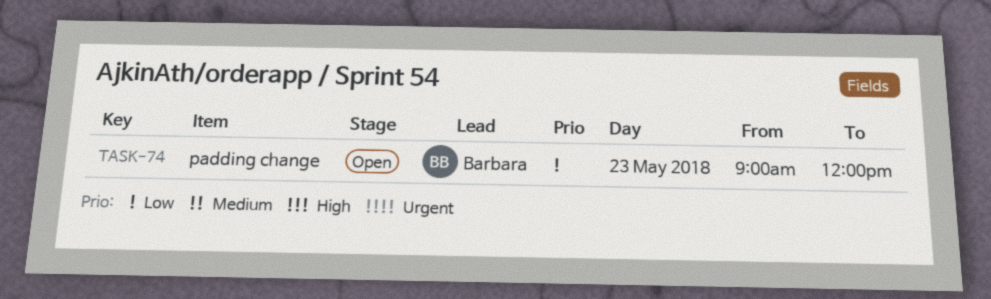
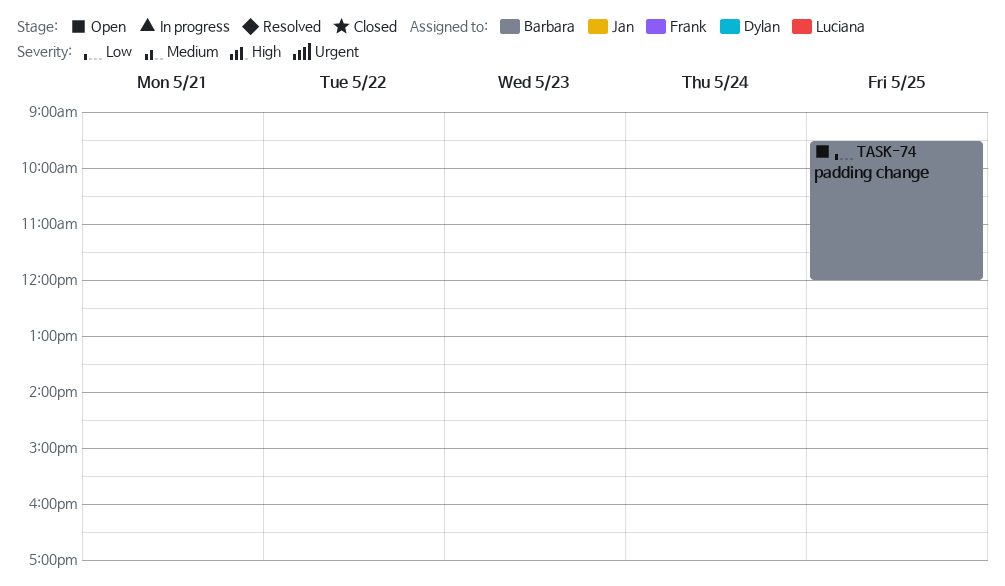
TASK-74, day: May 23 -> May 25
TASK-74, begins: 09:00 -> 09:30

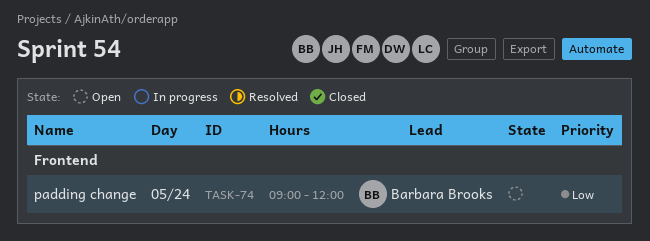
TASK-74, day: May 25 -> May 24
TASK-74, begins: 09:30 -> 09:00

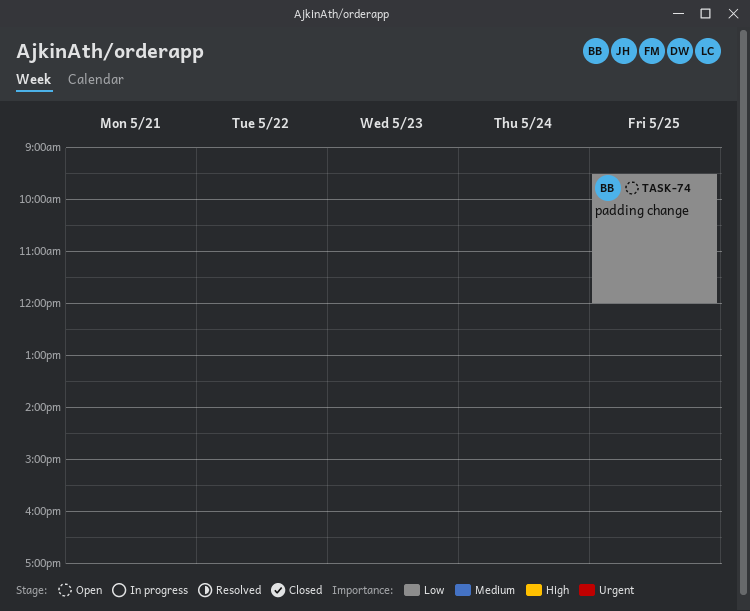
TASK-74, day: May 24 -> May 25
TASK-74, begins: 09:00 -> 09:30

